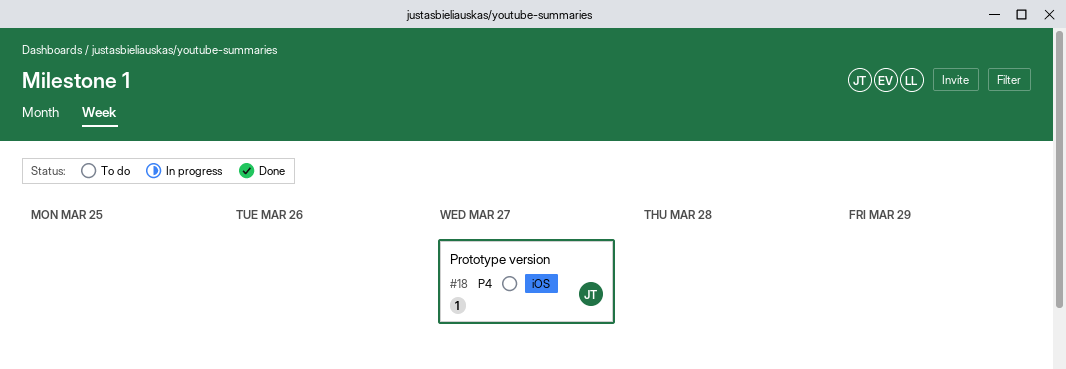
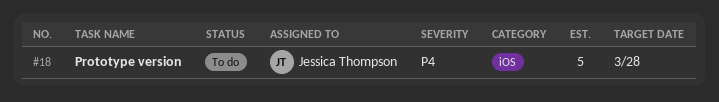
#18, estimate: 1 -> 5
#18, due: Mar 27 -> Mar 28

